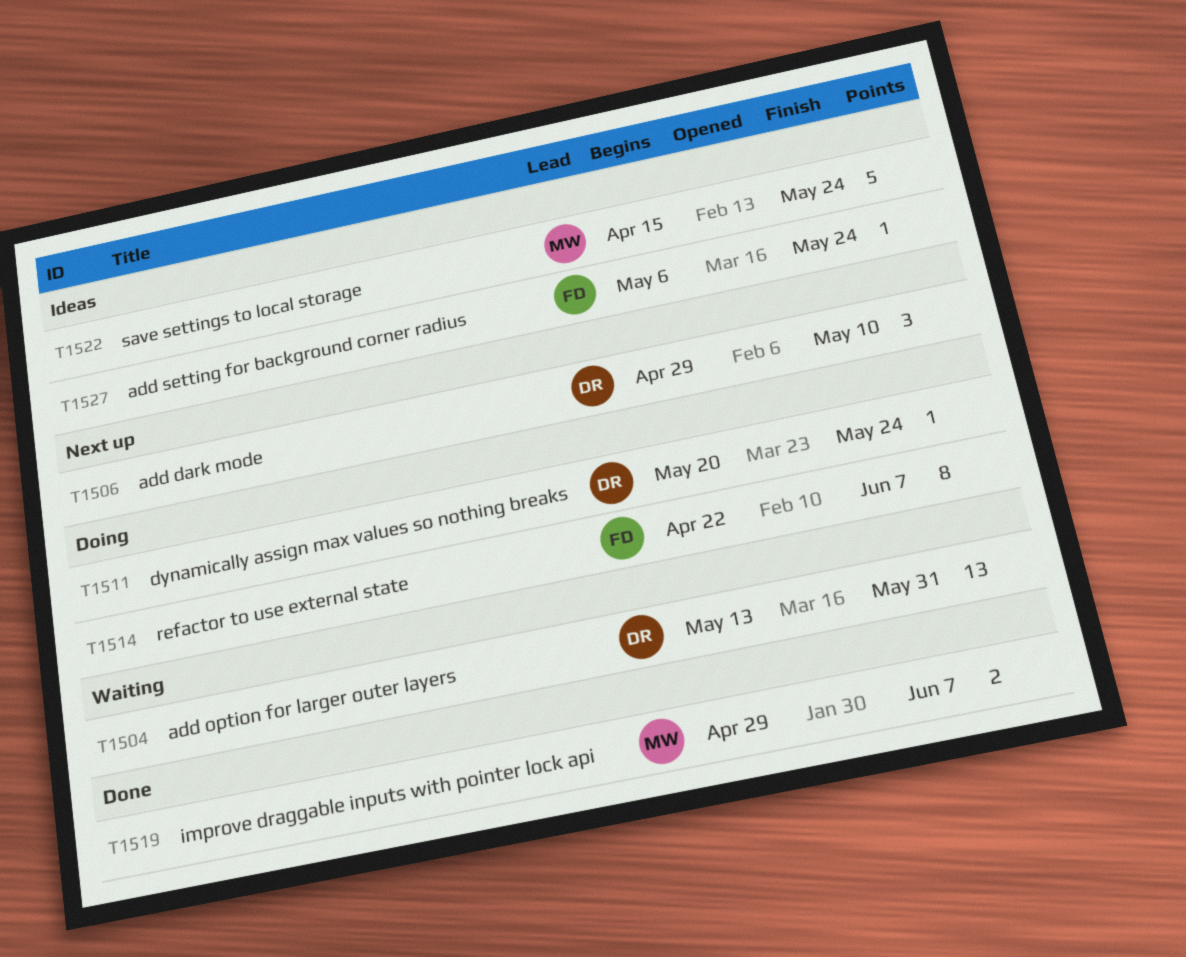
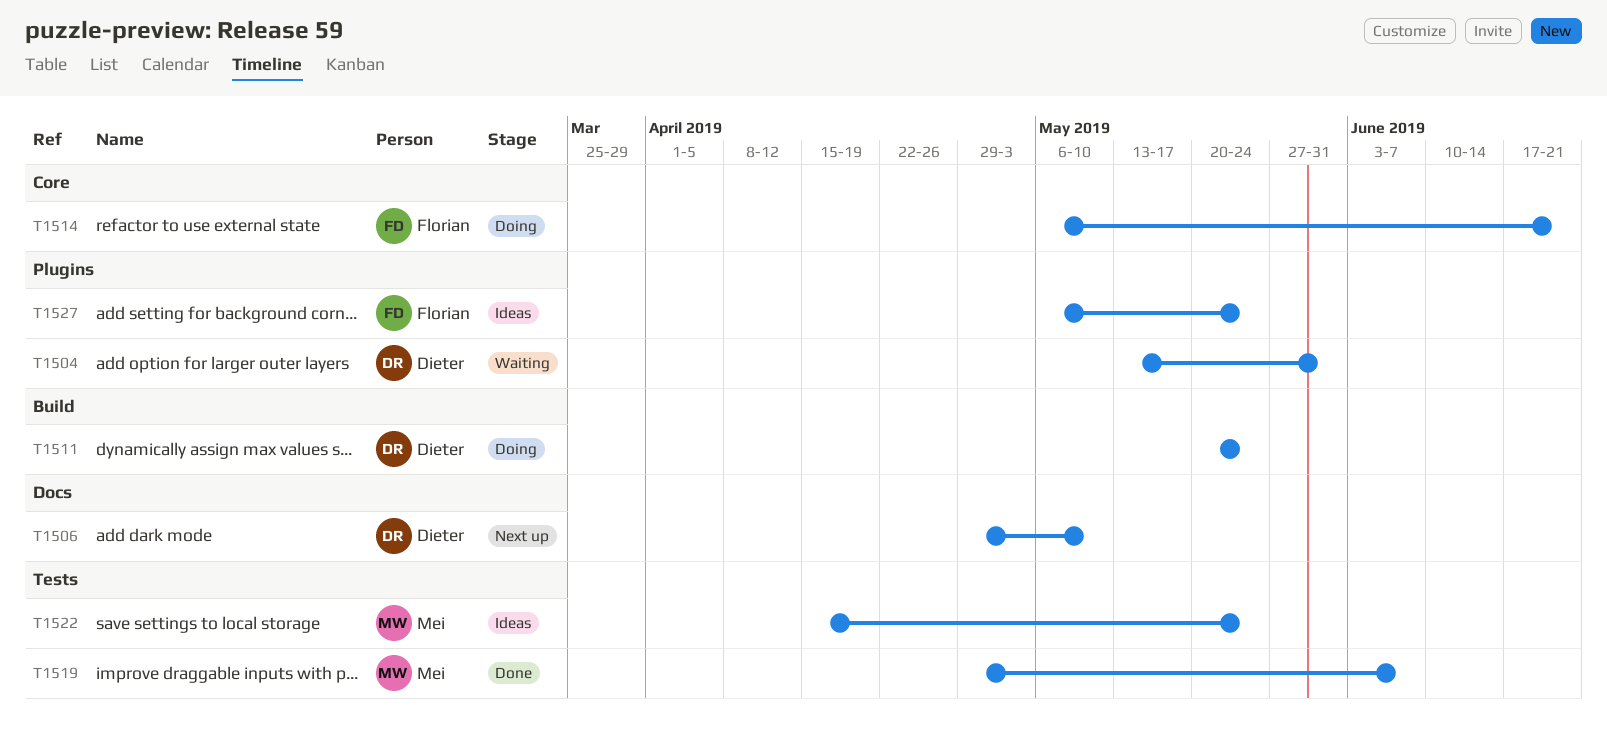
T1514, start: Apr 22 -> May 6
T1514, due: Jun 7 -> Jun 21

